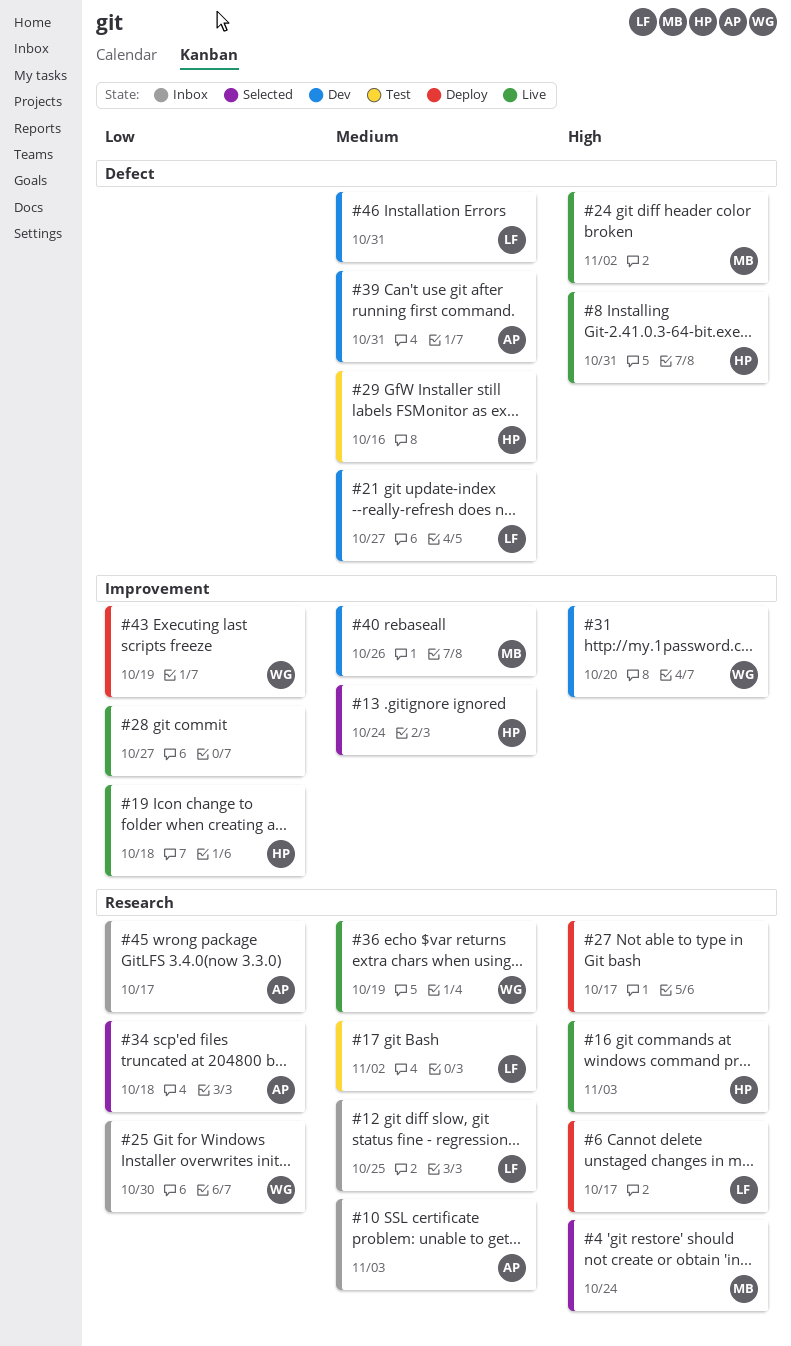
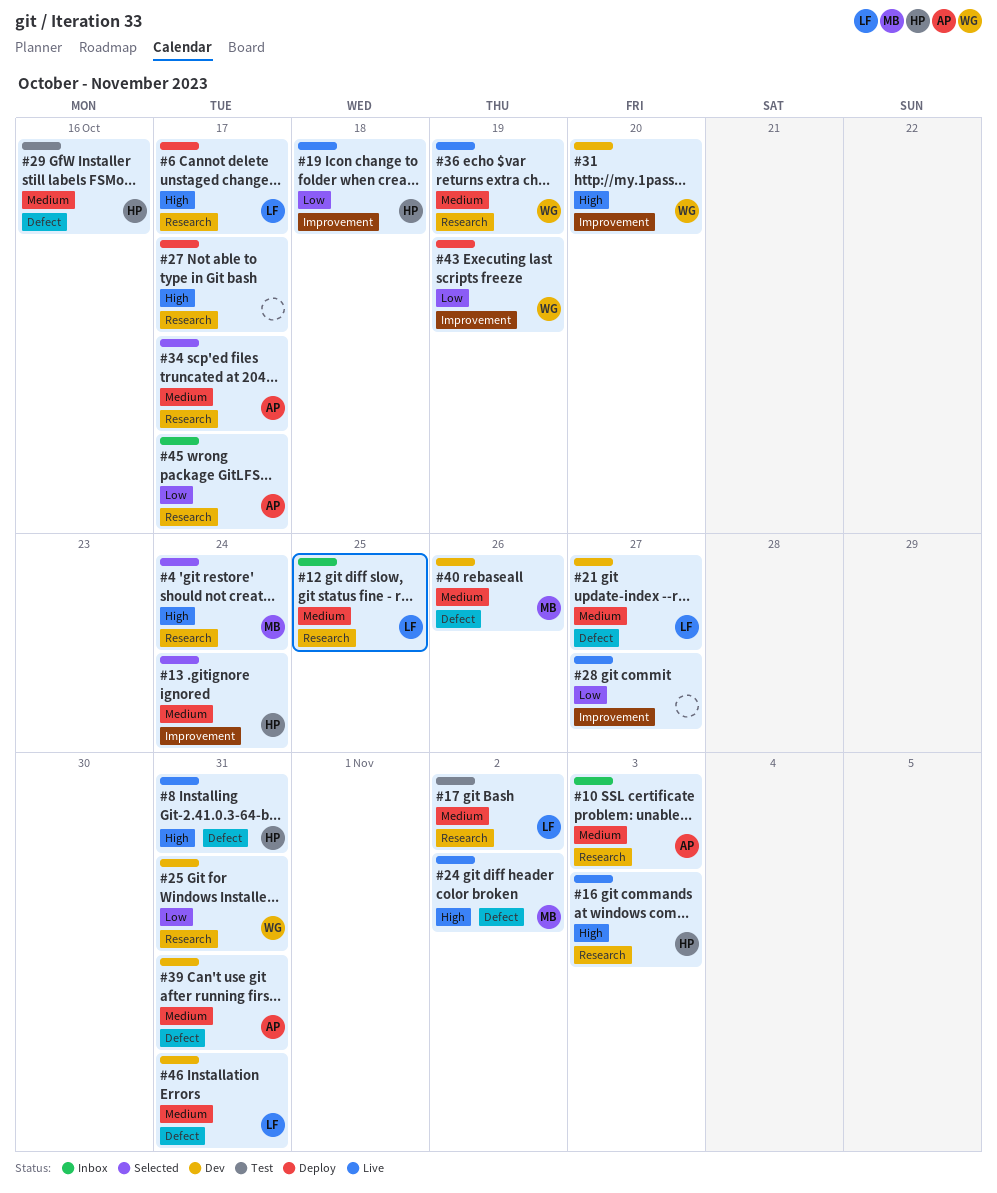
#25, status: Inbox -> Dev
#25, due: Oct 30 -> Oct 31
#34, priority: Low -> Medium
#34, due: Oct 18 -> Oct 17
#40, label: Improvement -> Defect

